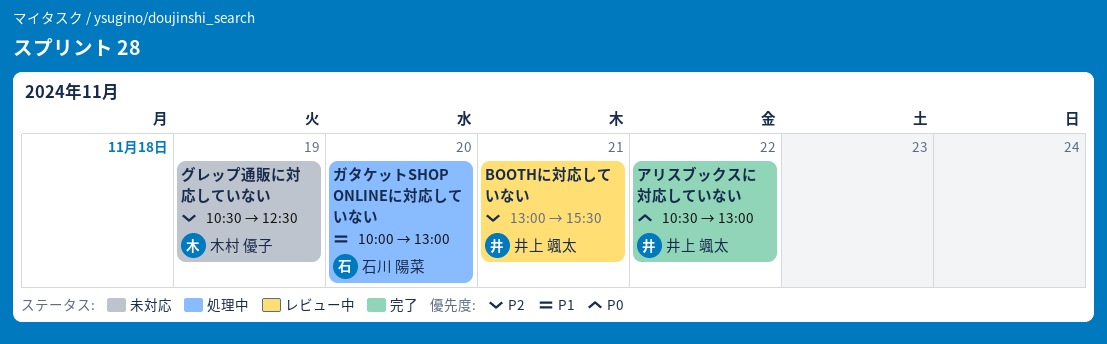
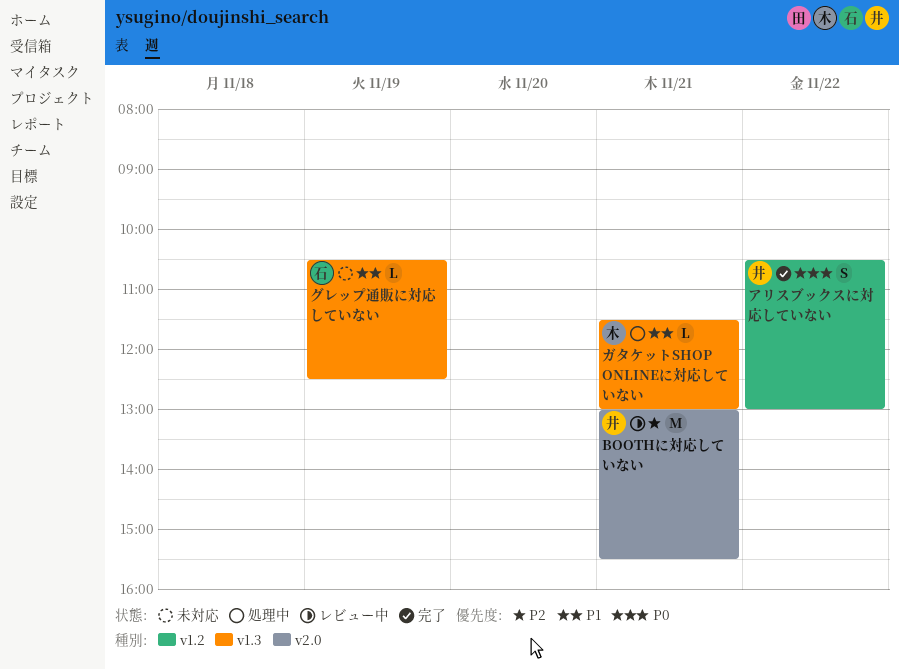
ガタケットSHOP ONLINEに対応していない, owner: 石川 陽菜 -> 木村 優子
ガタケットSHOP ONLINEに対応していない, day: Nov 20 -> Nov 21
ガタケットSHOP ONLINEに対応していない, begins: 10:00 -> 11:30
グレップ通販に対応していない, owner: 木村 優子 -> 石川 陽菜
グレップ通販に対応していない, priority: P2 -> P1

